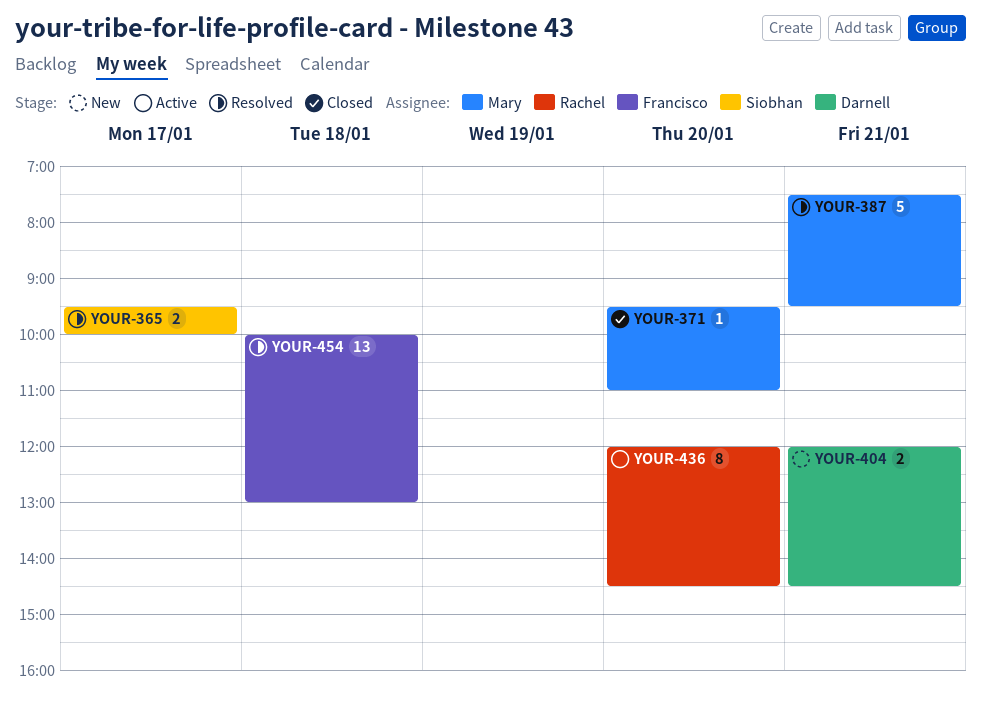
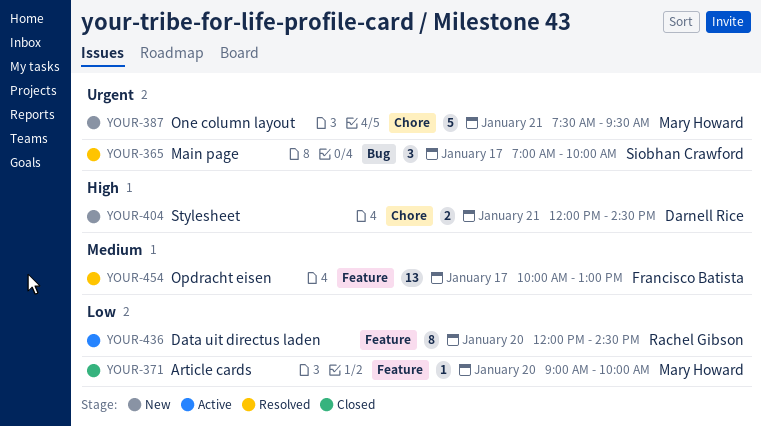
YOUR-365, estimate: 2 -> 3
YOUR-365, begins: 09:30 -> 07:00
YOUR-371, begins: 09:30 -> 09:00
YOUR-371, ends: 11:00 -> 10:00
YOUR-387, status: Resolved -> New
YOUR-454, day: Jan 18 -> Jan 17

